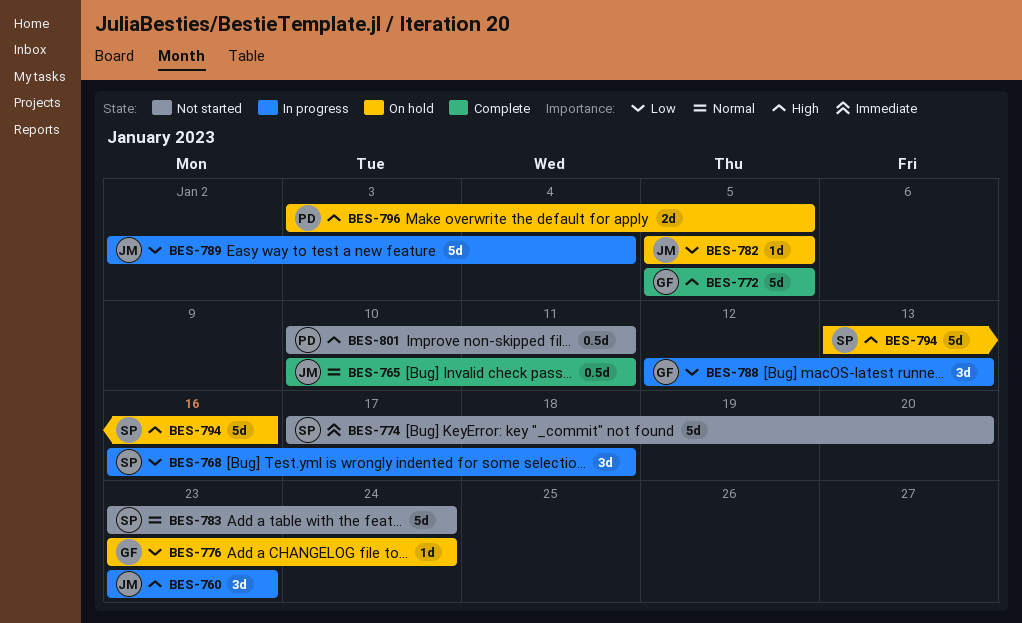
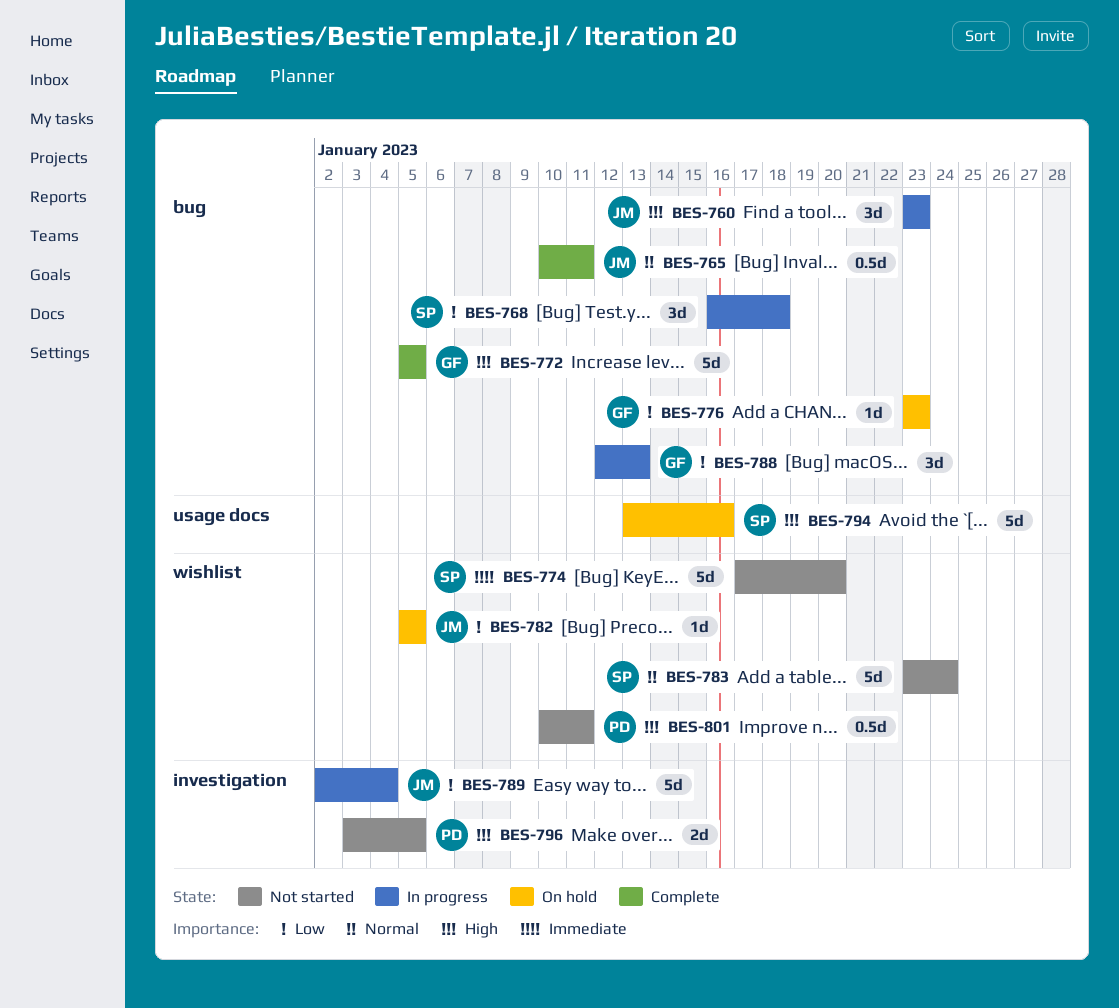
BES-776, due: Jan 24 -> Jan 23
BES-796, status: On hold -> Not started

